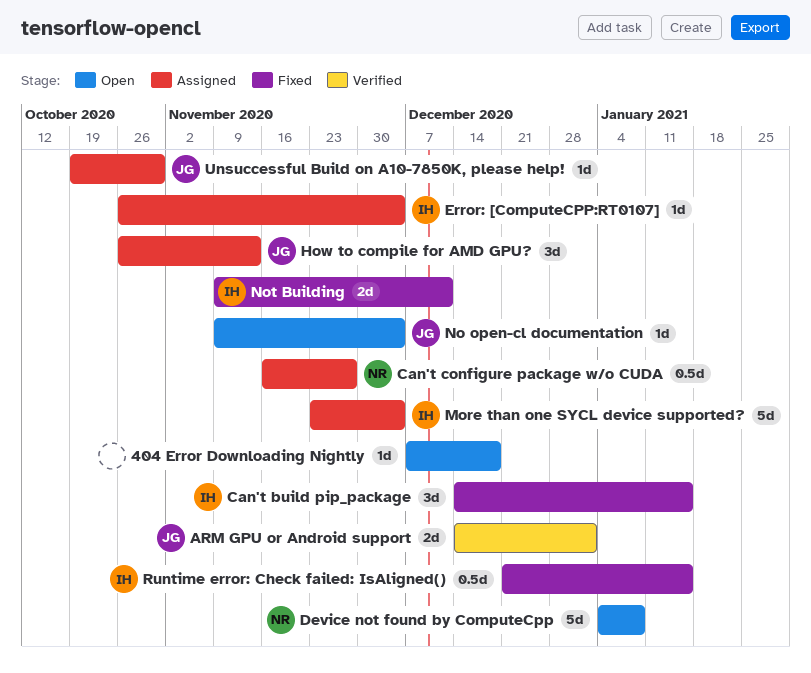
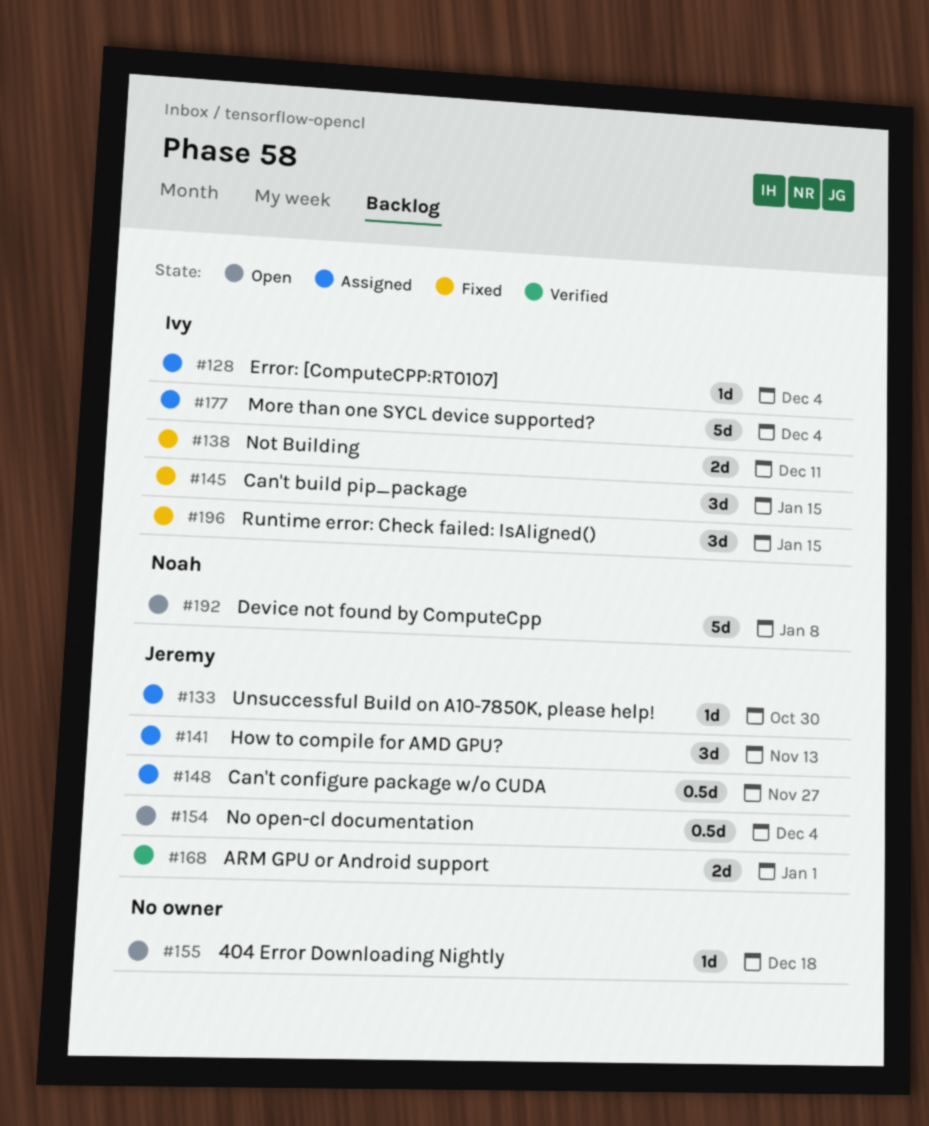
Can't configure package w/o CUDA, owner: Noah -> Jeremy
No open-cl documentation, estimate: 1d -> 0.5d
Runtime error: Check failed: IsAligned(), estimate: 0.5d -> 3d

